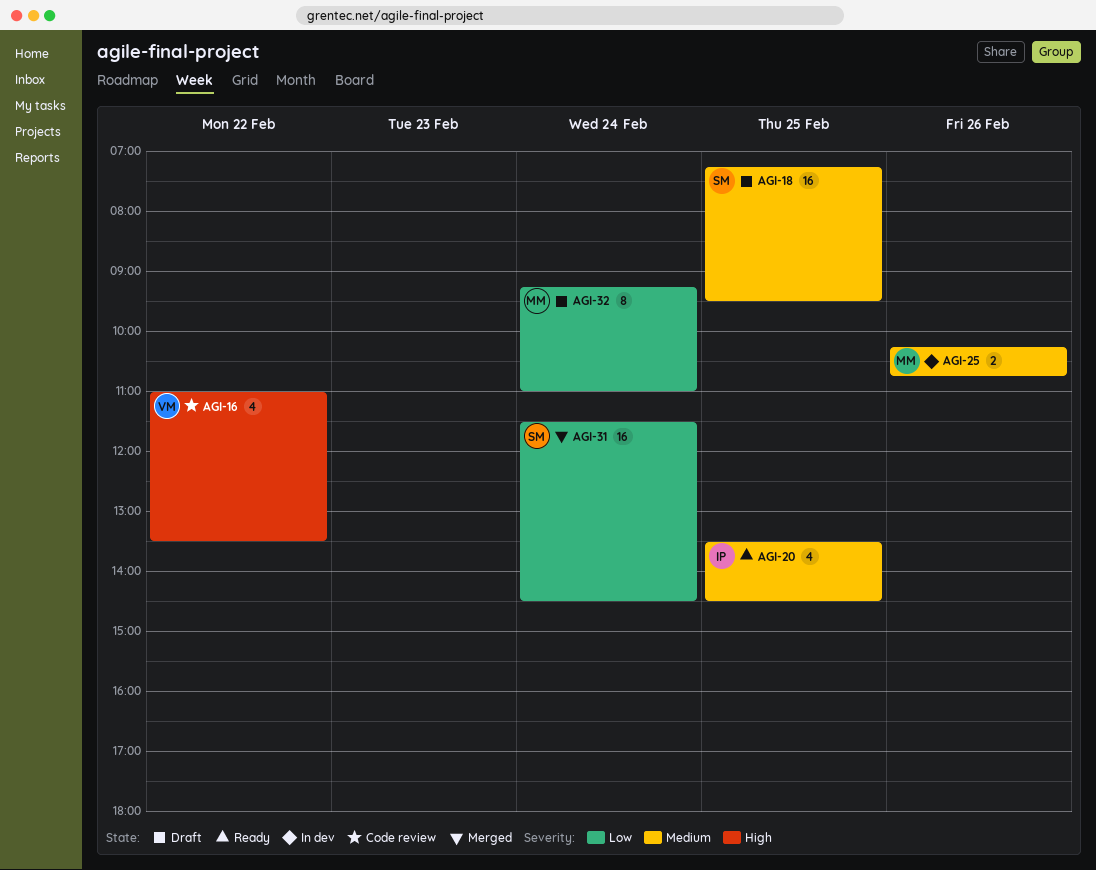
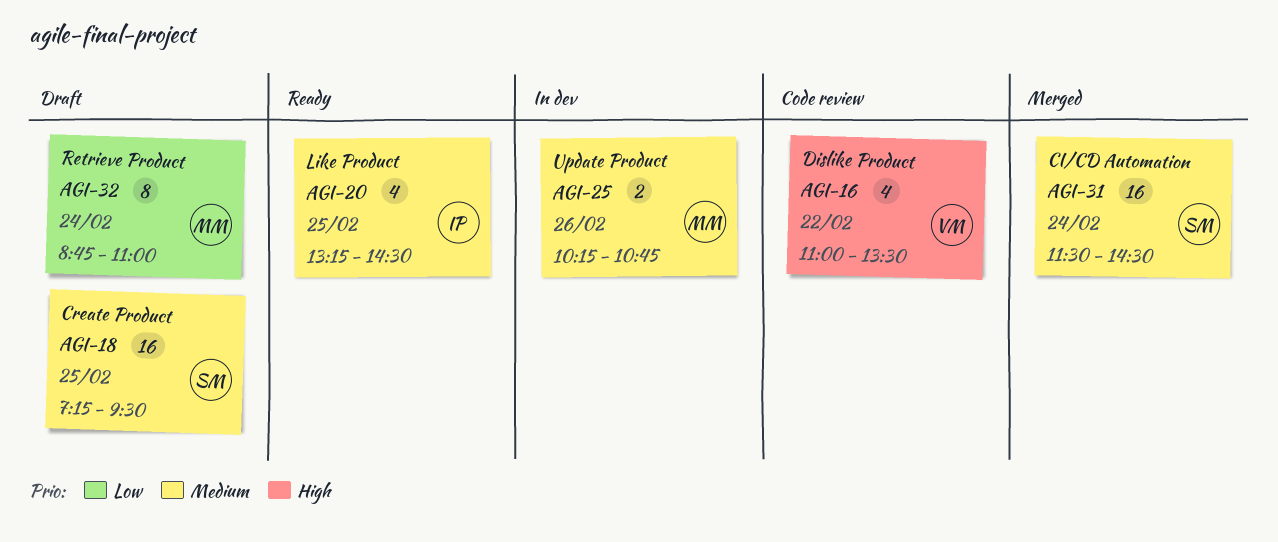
AGI-20, begins: 13:30 -> 13:15
AGI-31, priority: Low -> Medium
AGI-32, begins: 09:15 -> 08:45

